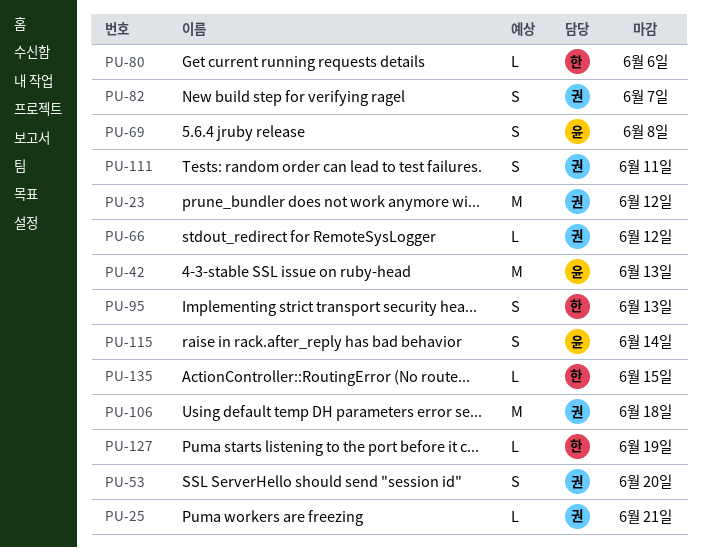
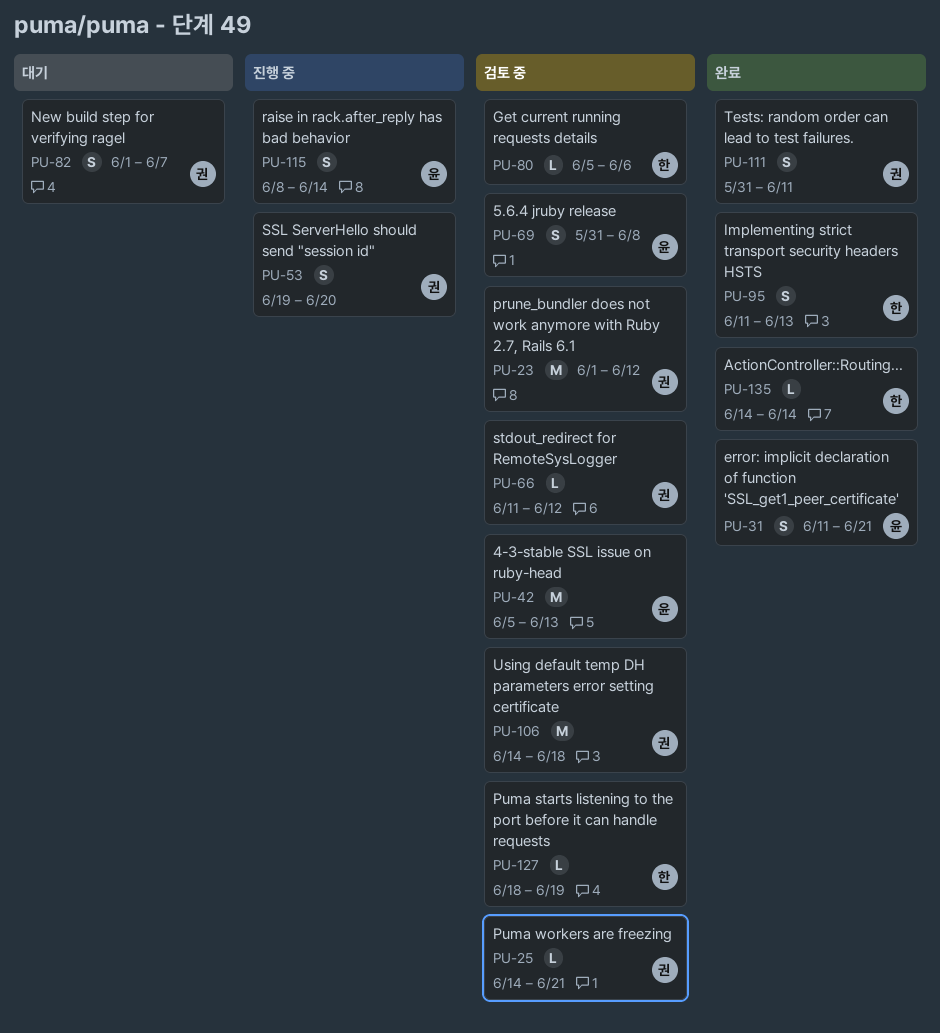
PU-31: none -> present
PU-135, due: Jun 15 -> Jun 14

